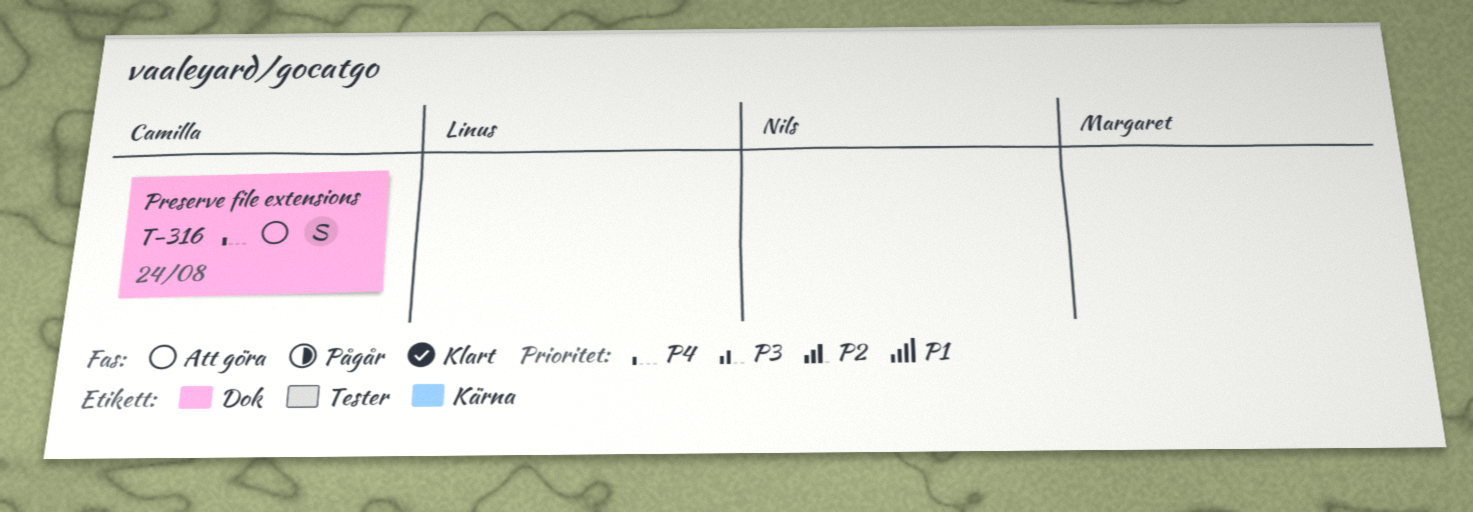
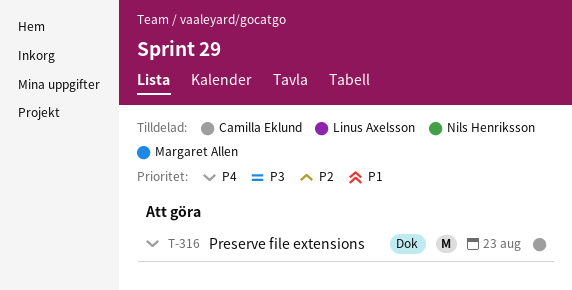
T-316, estimate: S -> M
T-316, due: Aug 24 -> Aug 23

